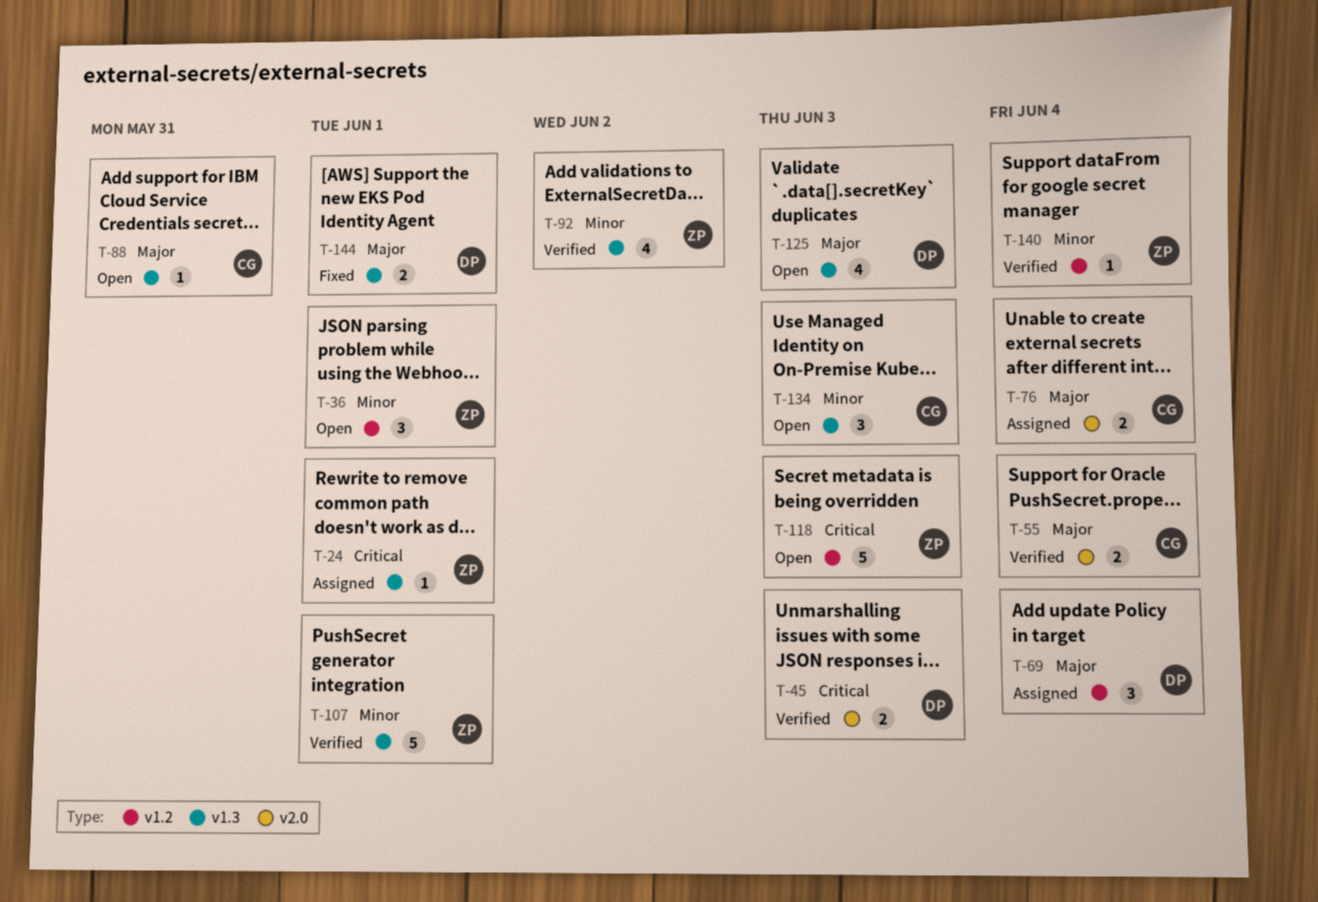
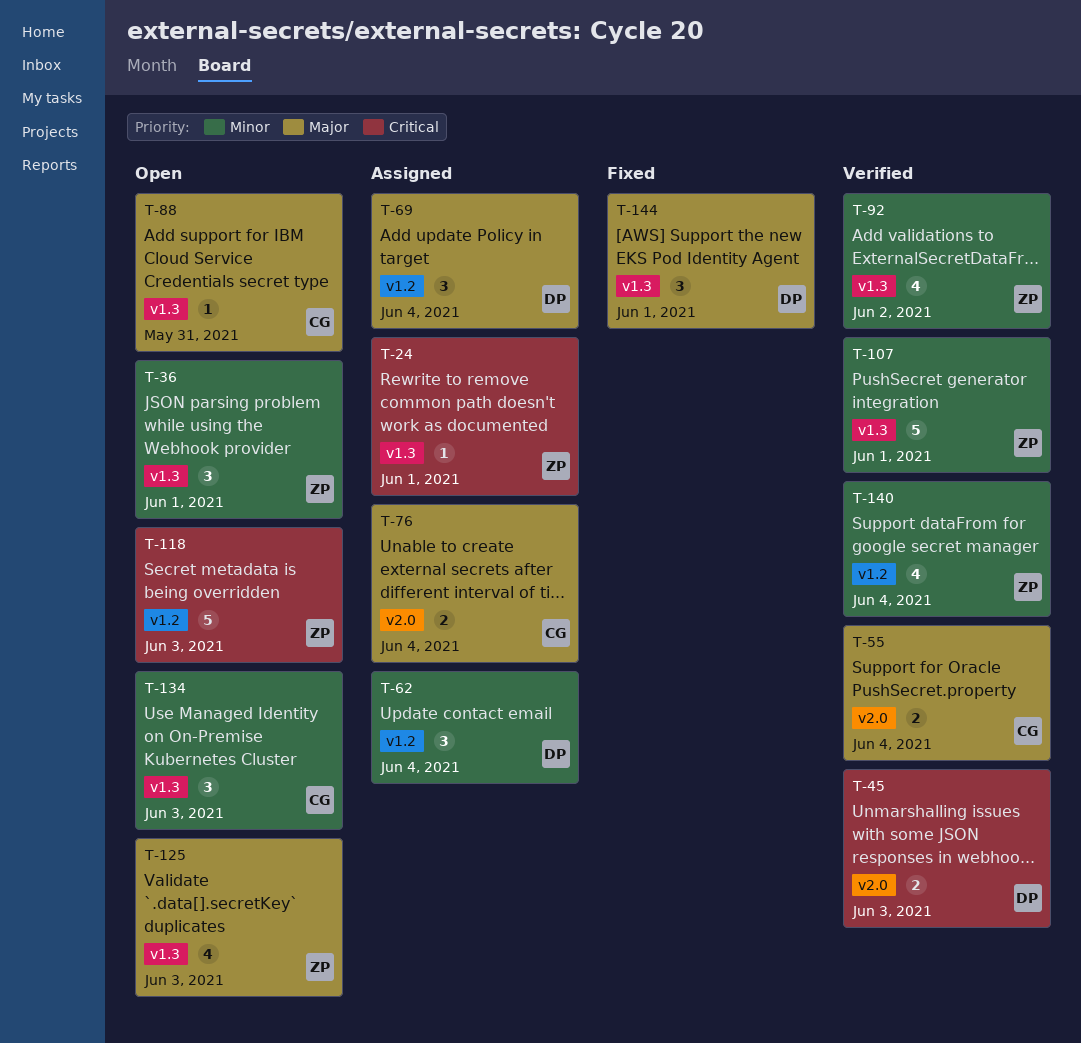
T-36, label: v1.2 -> v1.3
T-62: none -> present
T-125, owner: DP -> ZP
T-140, estimate: 1 -> 4
T-144, estimate: 2 -> 3

